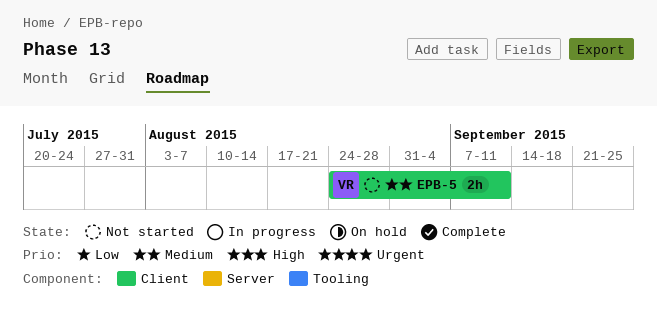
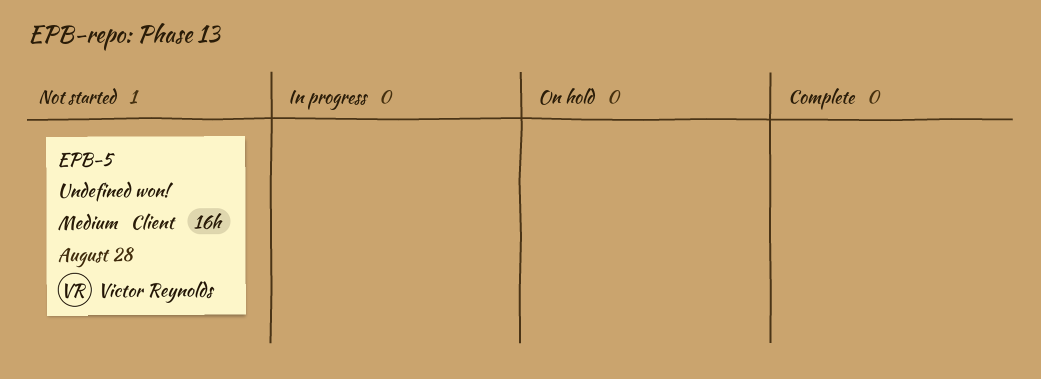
EPB-5, estimate: 2h -> 16h
EPB-5, due: Sep 11 -> Aug 28

